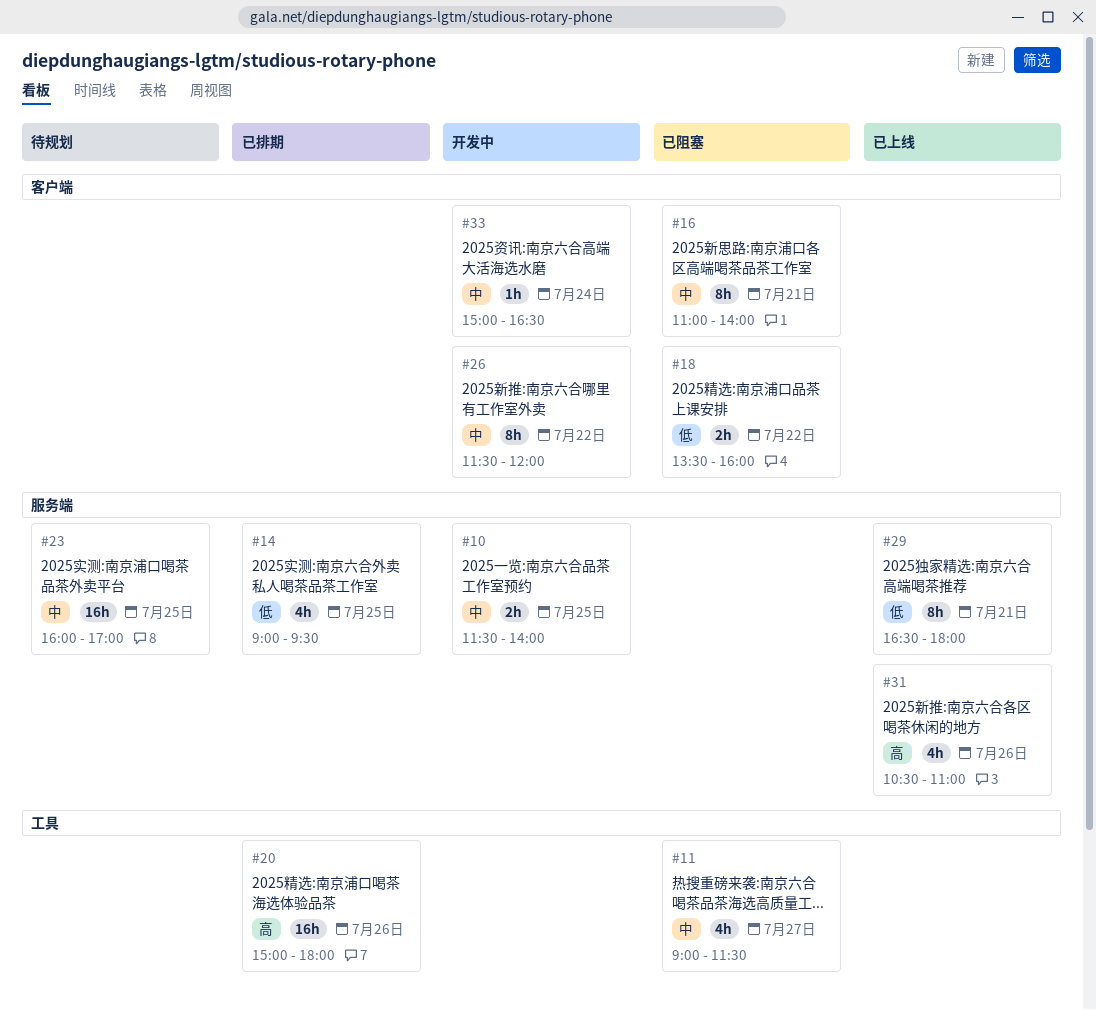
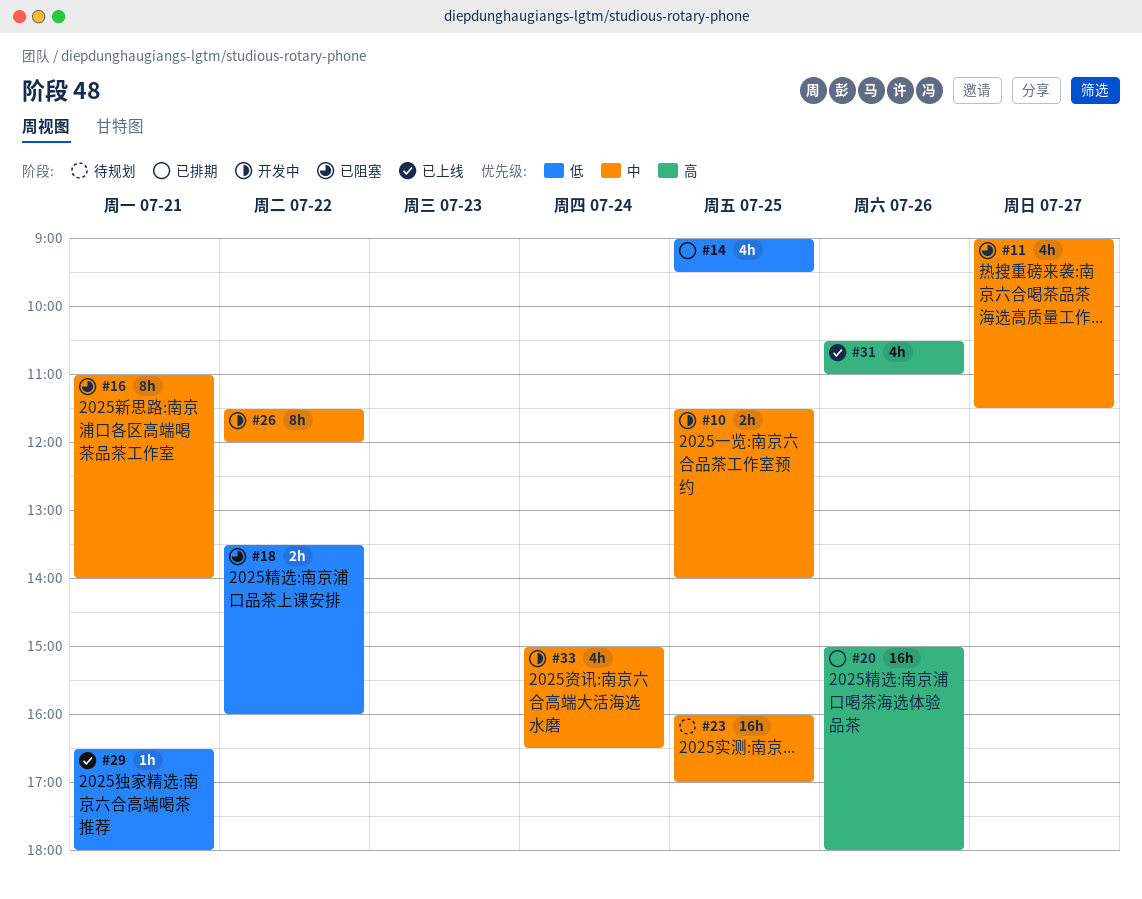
#29, estimate: 8h -> 1h
#33, estimate: 1h -> 4h

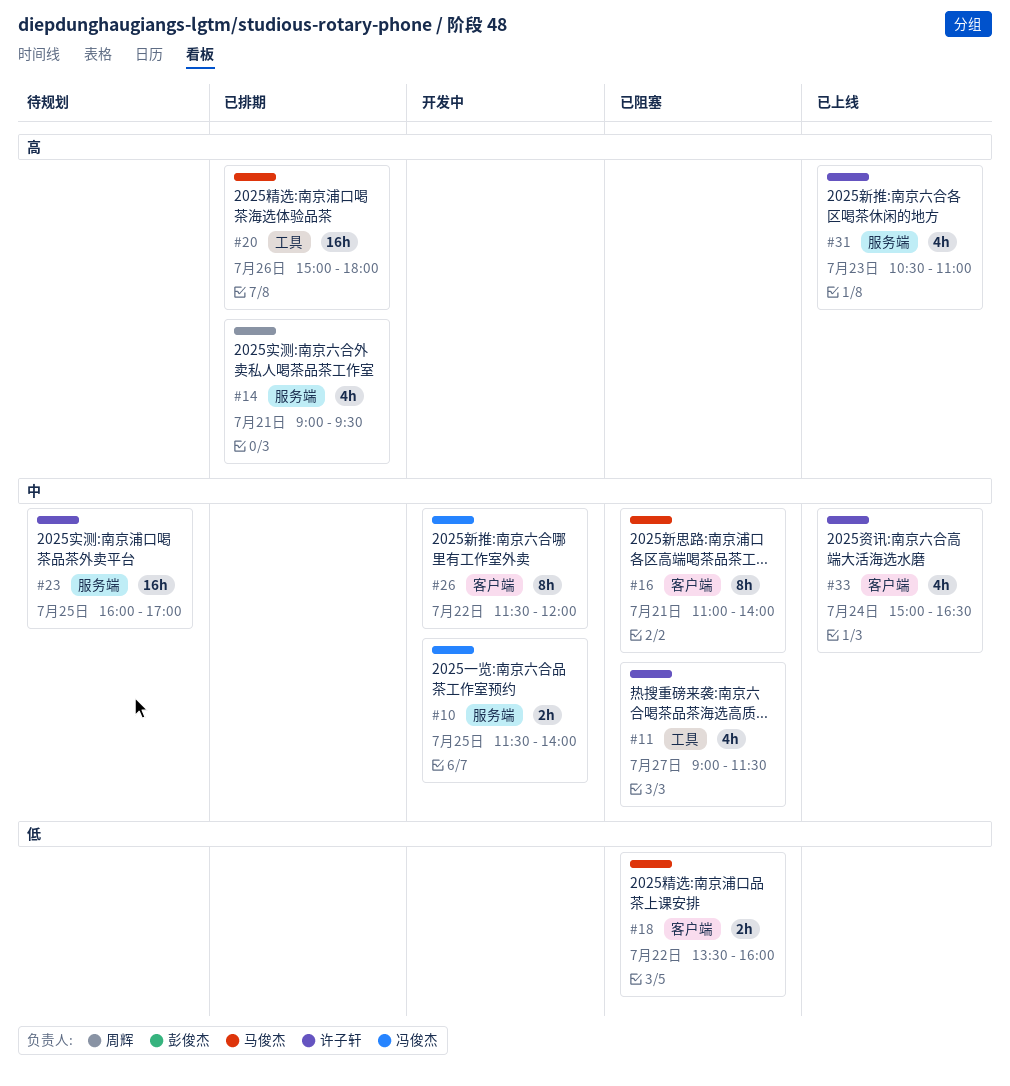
#14, priority: 低 -> 高
#14, day: Jul 25 -> Jul 21
#29: present -> none
#31, day: Jul 26 -> Jul 23
#33, status: 开发中 -> 已上线

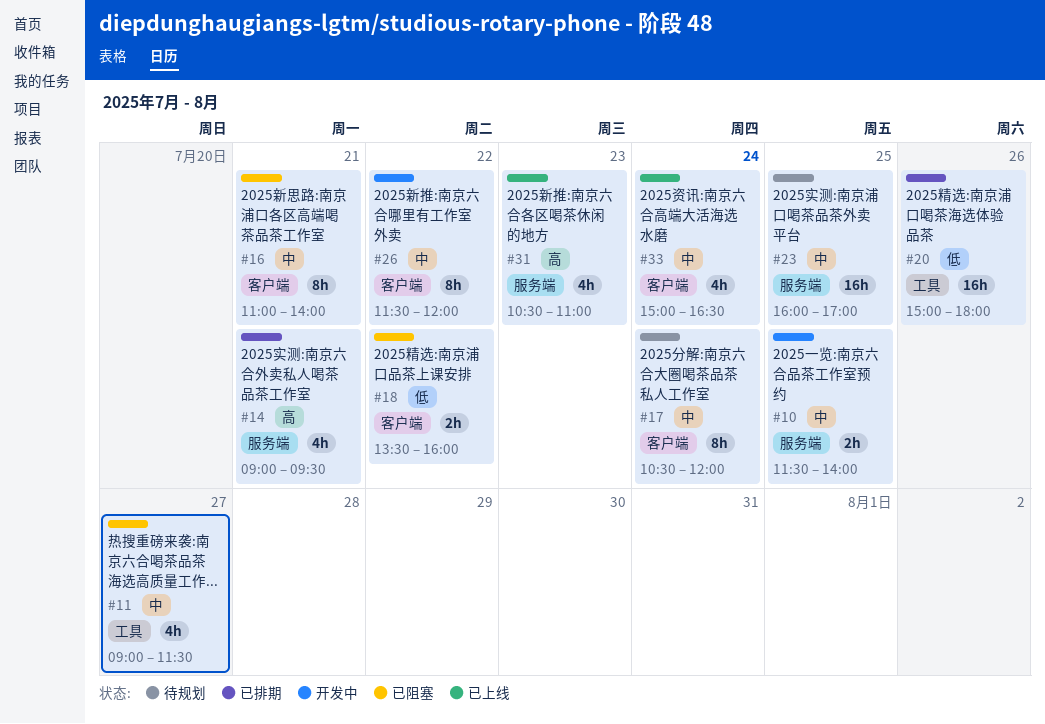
#17: none -> present
#20, priority: 高 -> 低

